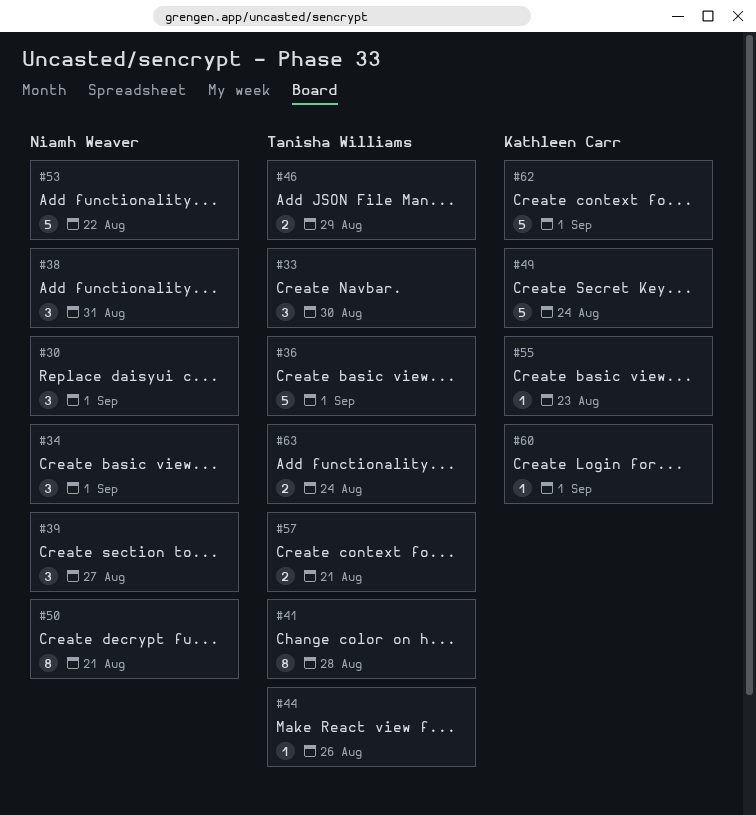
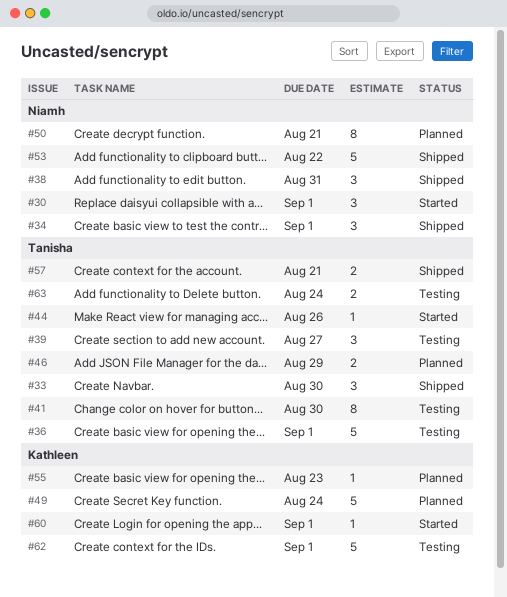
#39, owner: Niamh Weaver -> Tanisha Williams
#41, due: Aug 28 -> Aug 30

